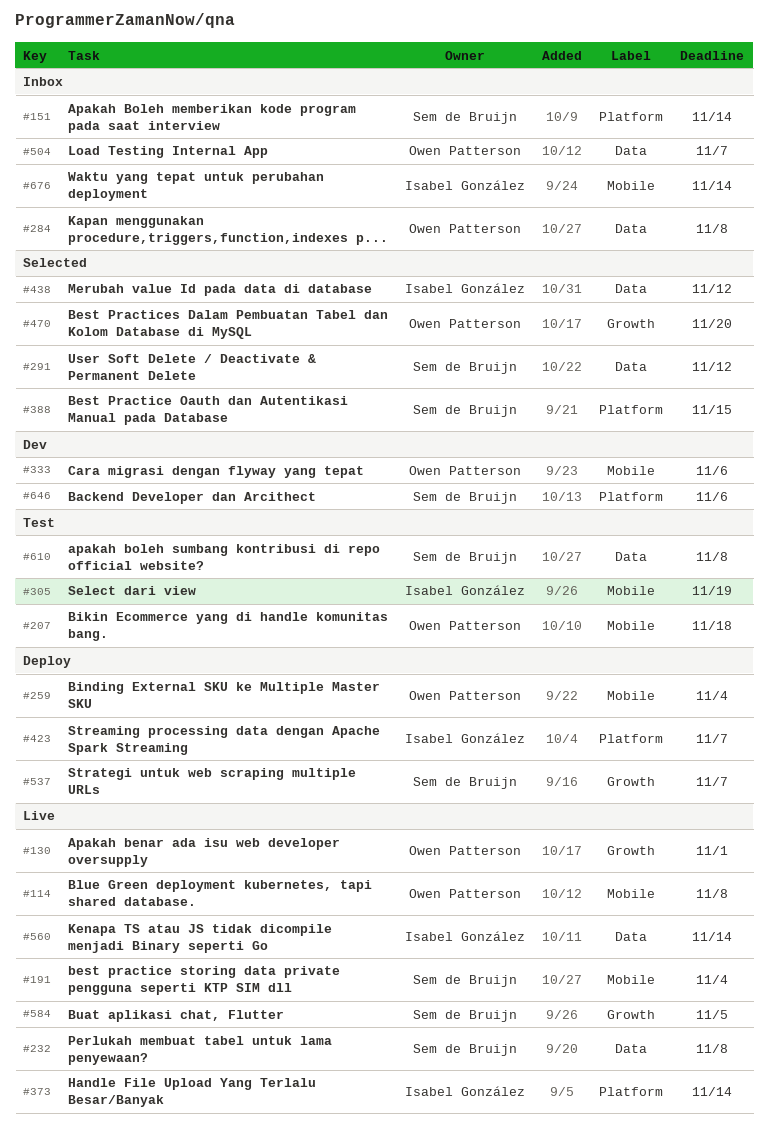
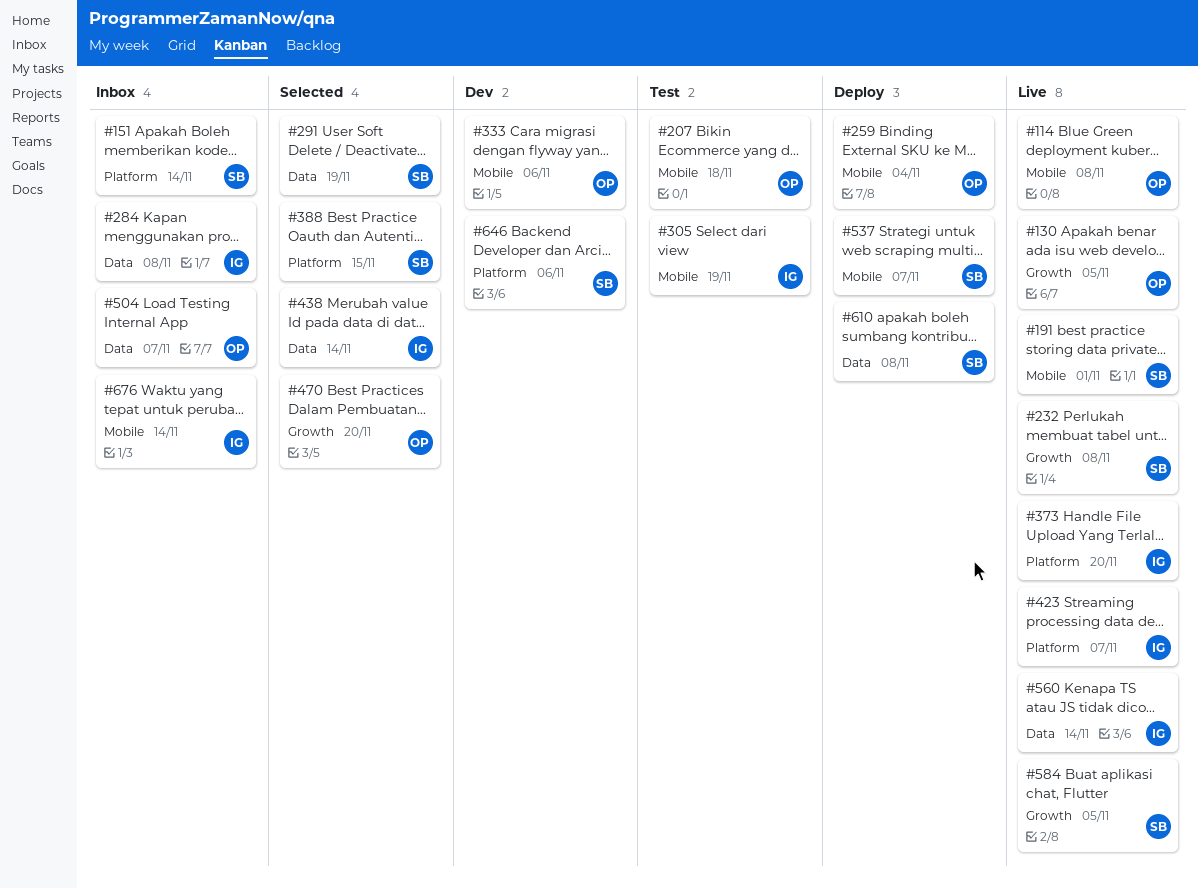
#130, due: Nov 1 -> Nov 5
#191, due: Nov 4 -> Nov 1
#232, label: Data -> Growth
#284, owner: Owen Patterson -> Isabel González
#291, due: Nov 12 -> Nov 19
#373, due: Nov 14 -> Nov 20
#423, status: Deploy -> Live
#438, due: Nov 12 -> Nov 14
#537, label: Growth -> Mobile
#610, status: Test -> Deploy

